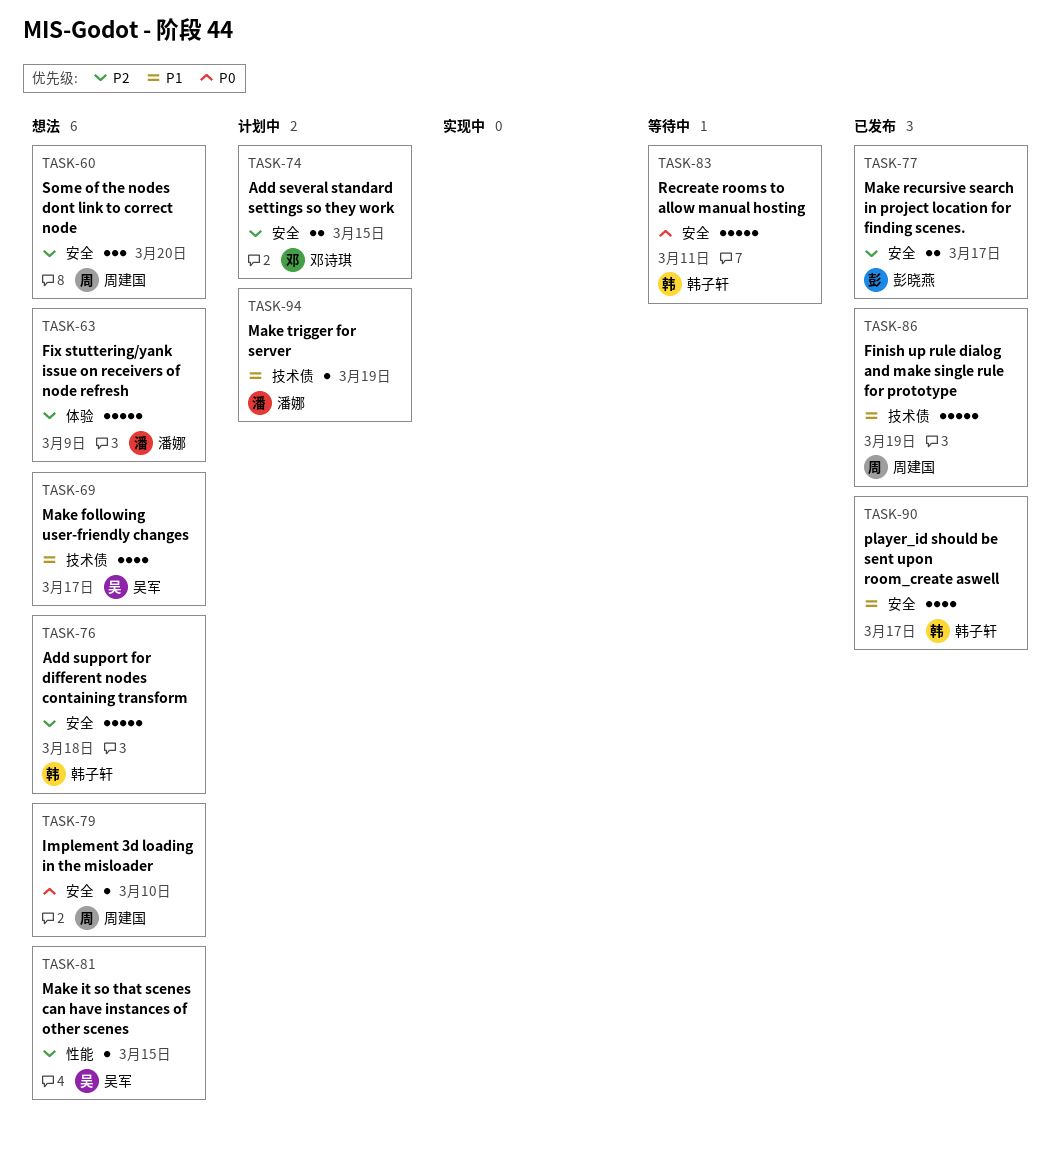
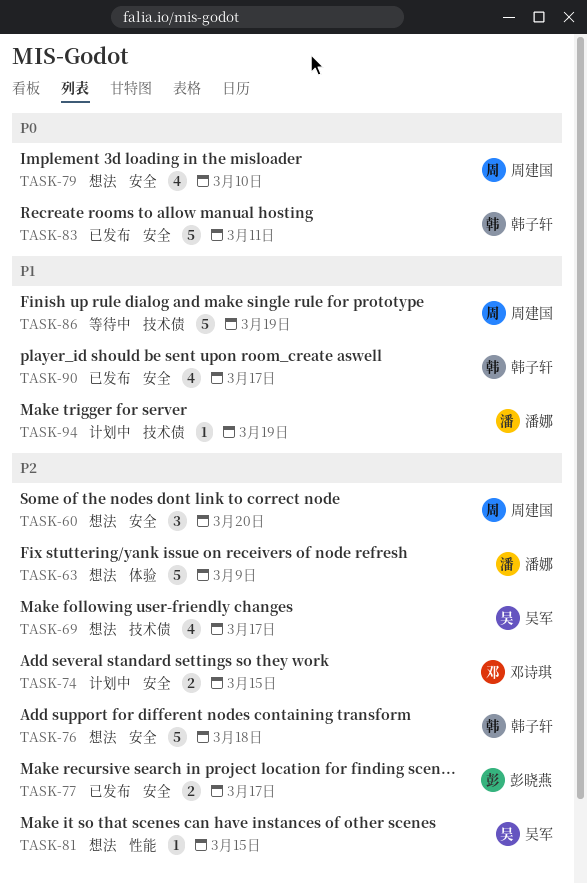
TASK-69, priority: P1 -> P2
TASK-79, estimate: 1 -> 4
TASK-83, status: 等待中 -> 已发布
TASK-86, status: 已发布 -> 等待中

